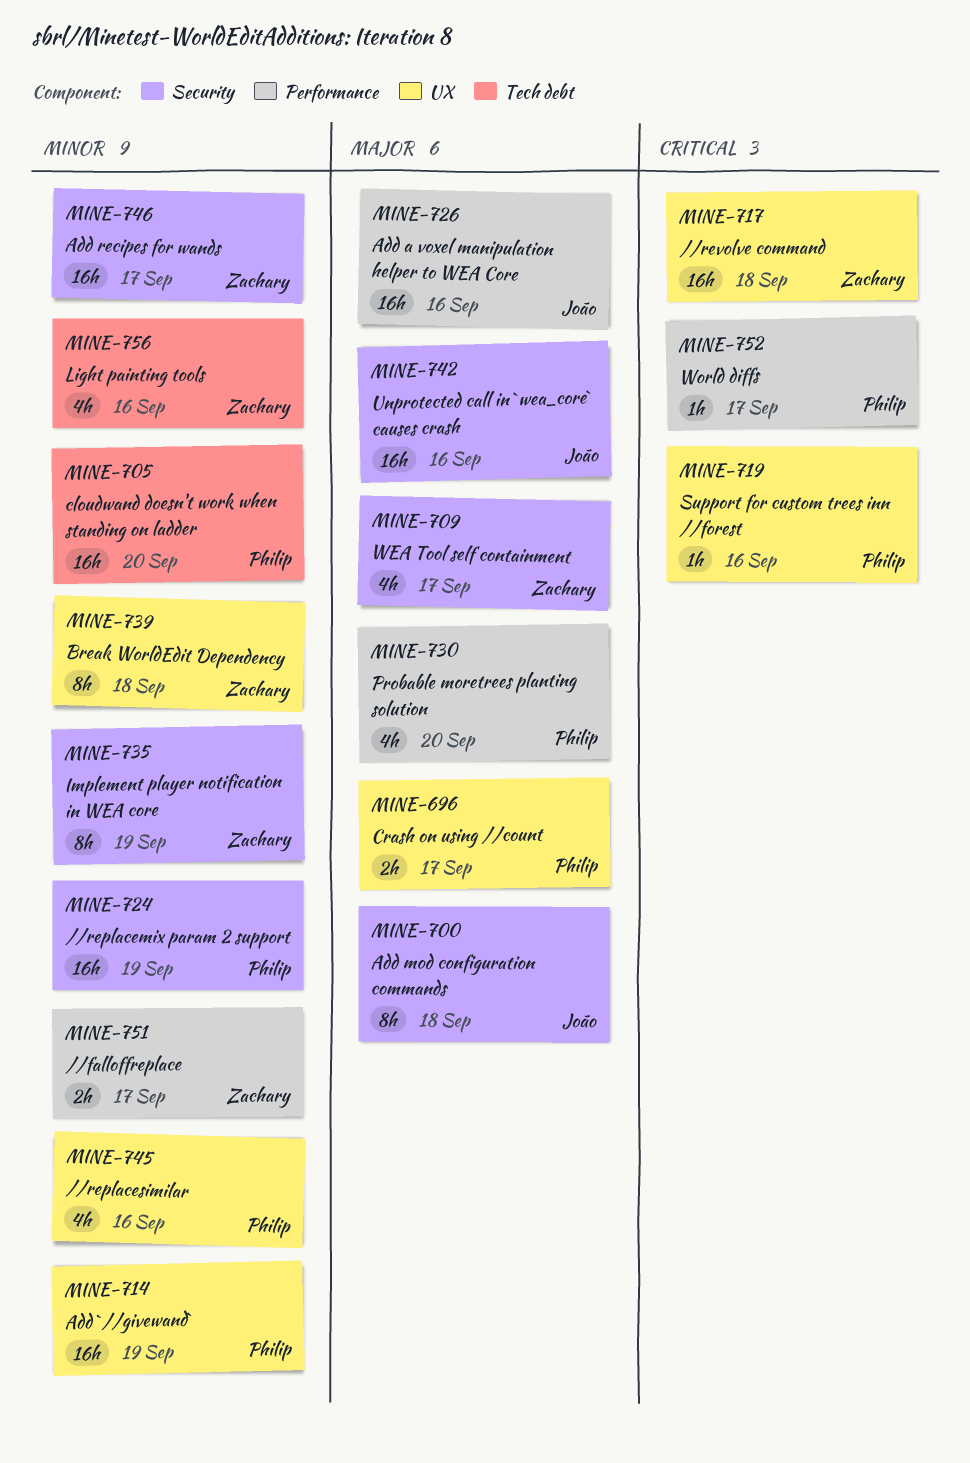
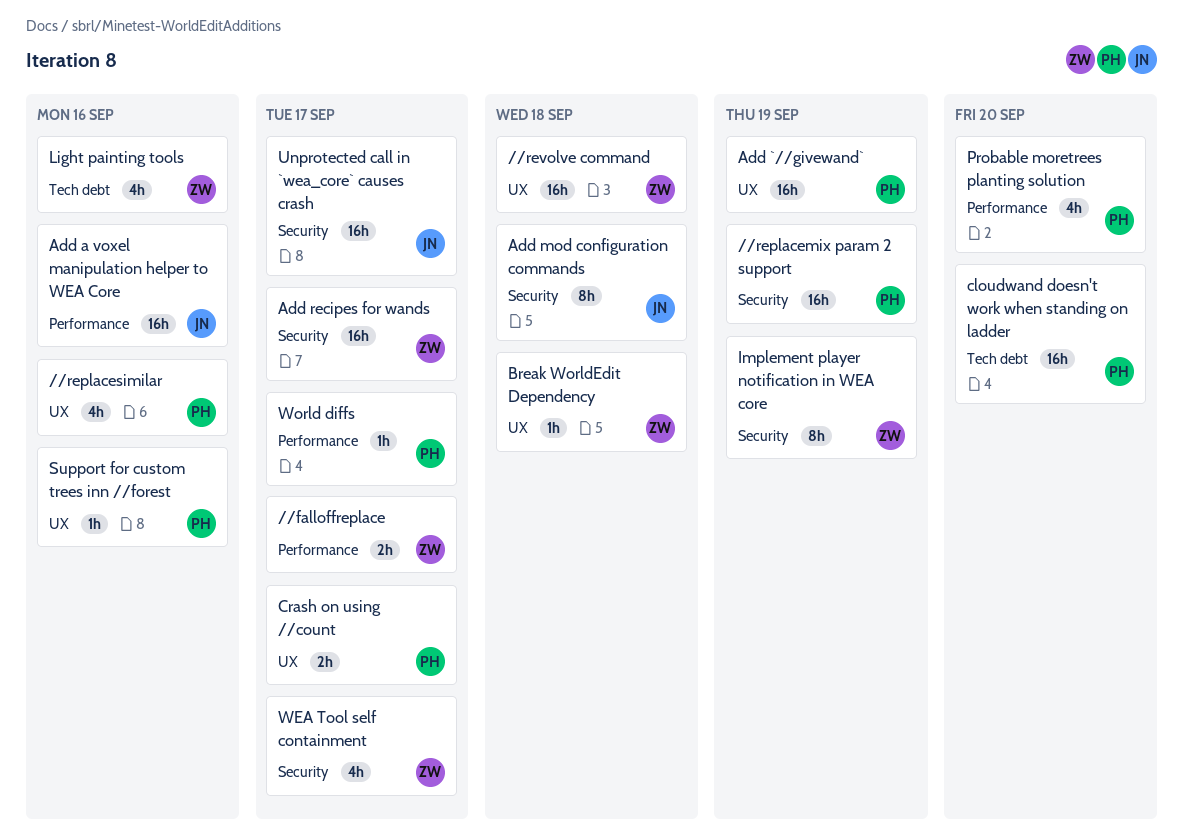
Break WorldEdit Dependency, estimate: 8h -> 1h
Unprotected call in `wea_core` causes crash, due: Sep 16 -> Sep 17

